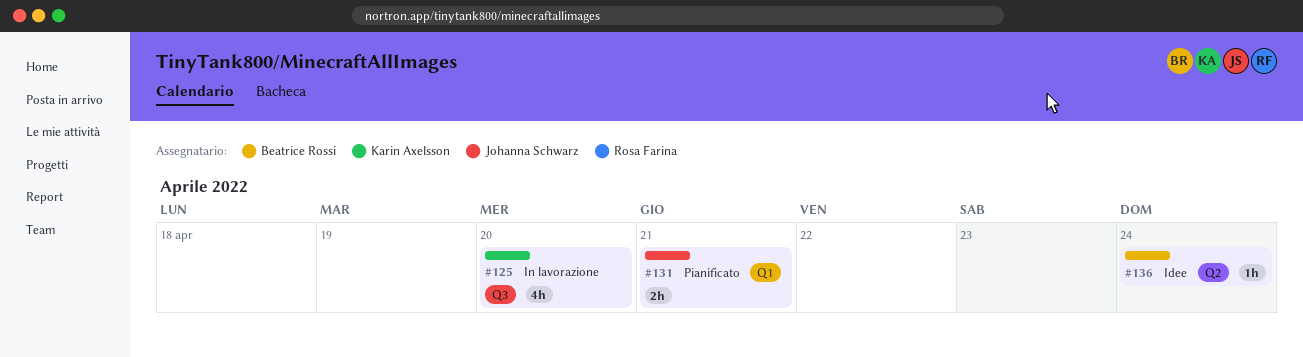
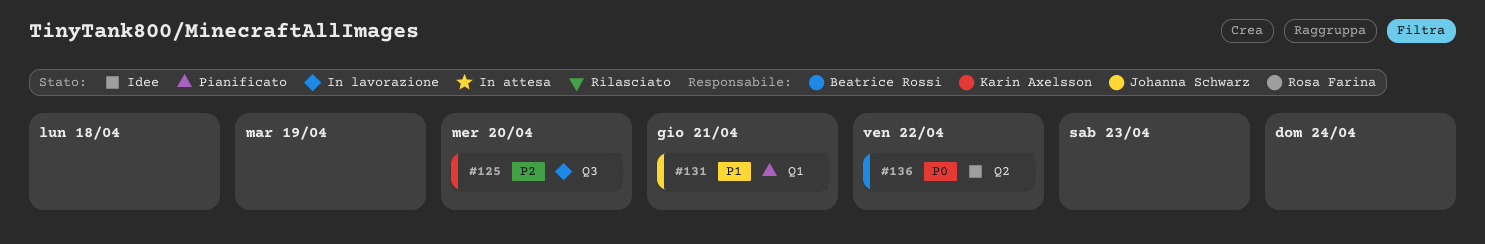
#136, due: Apr 24 -> Apr 22

